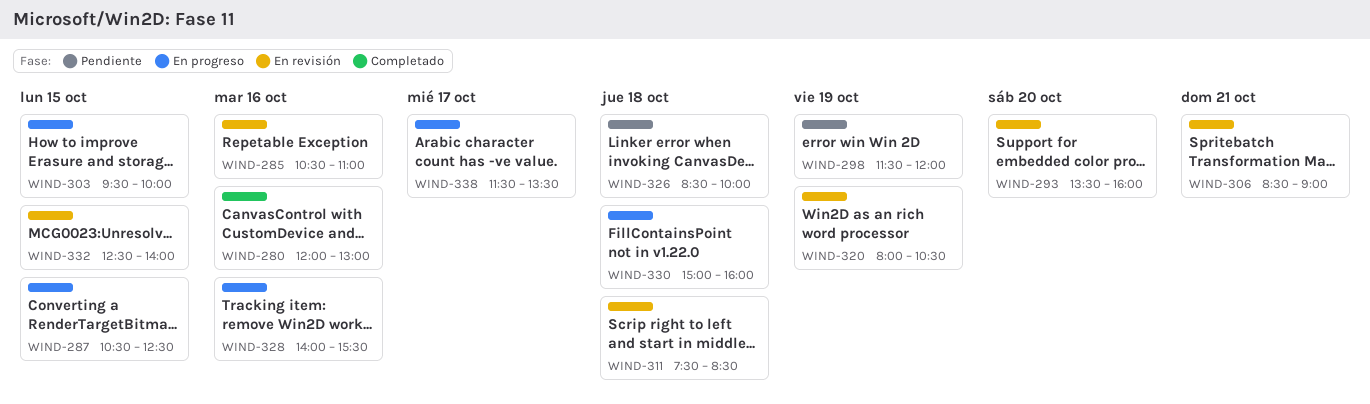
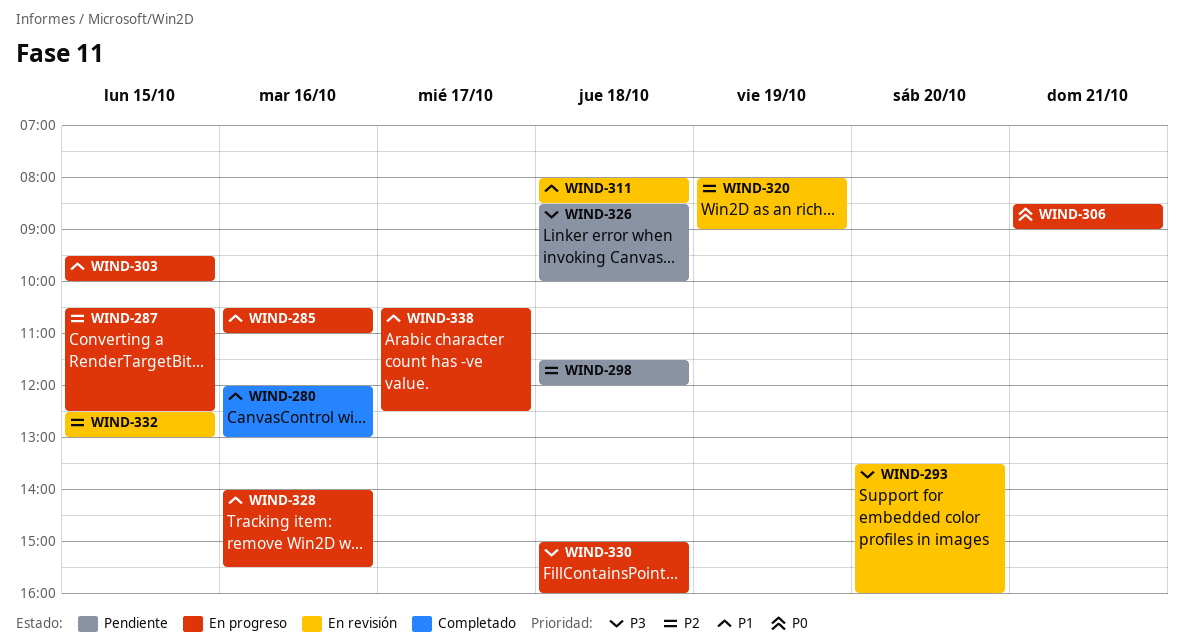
WIND-285, status: En revisión -> En progreso
WIND-298, day: Oct 19 -> Oct 18
WIND-306, status: En revisión -> En progreso
WIND-311, begins: 07:30 -> 08:00
WIND-320, ends: 10:30 -> 09:00
WIND-332, ends: 14:00 -> 13:00
WIND-338, begins: 11:30 -> 10:30
WIND-338, ends: 13:30 -> 12:30

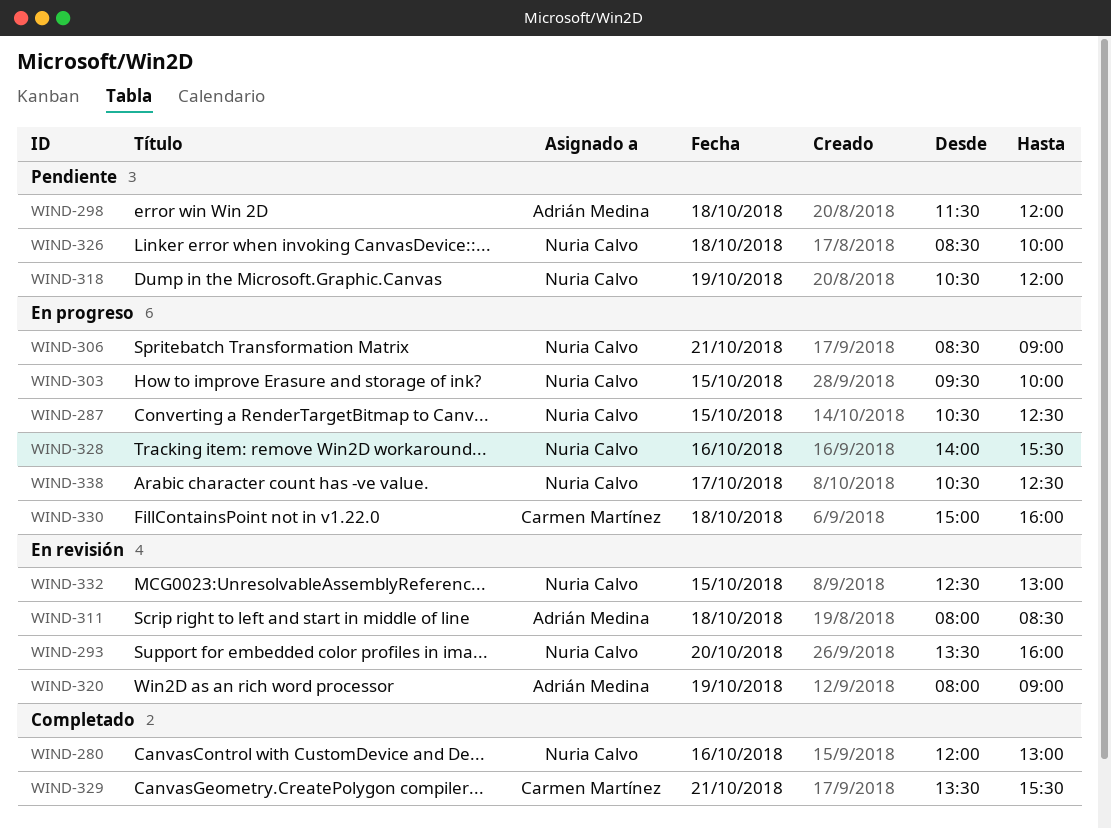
WIND-285: present -> none
WIND-318: none -> present
WIND-329: none -> present

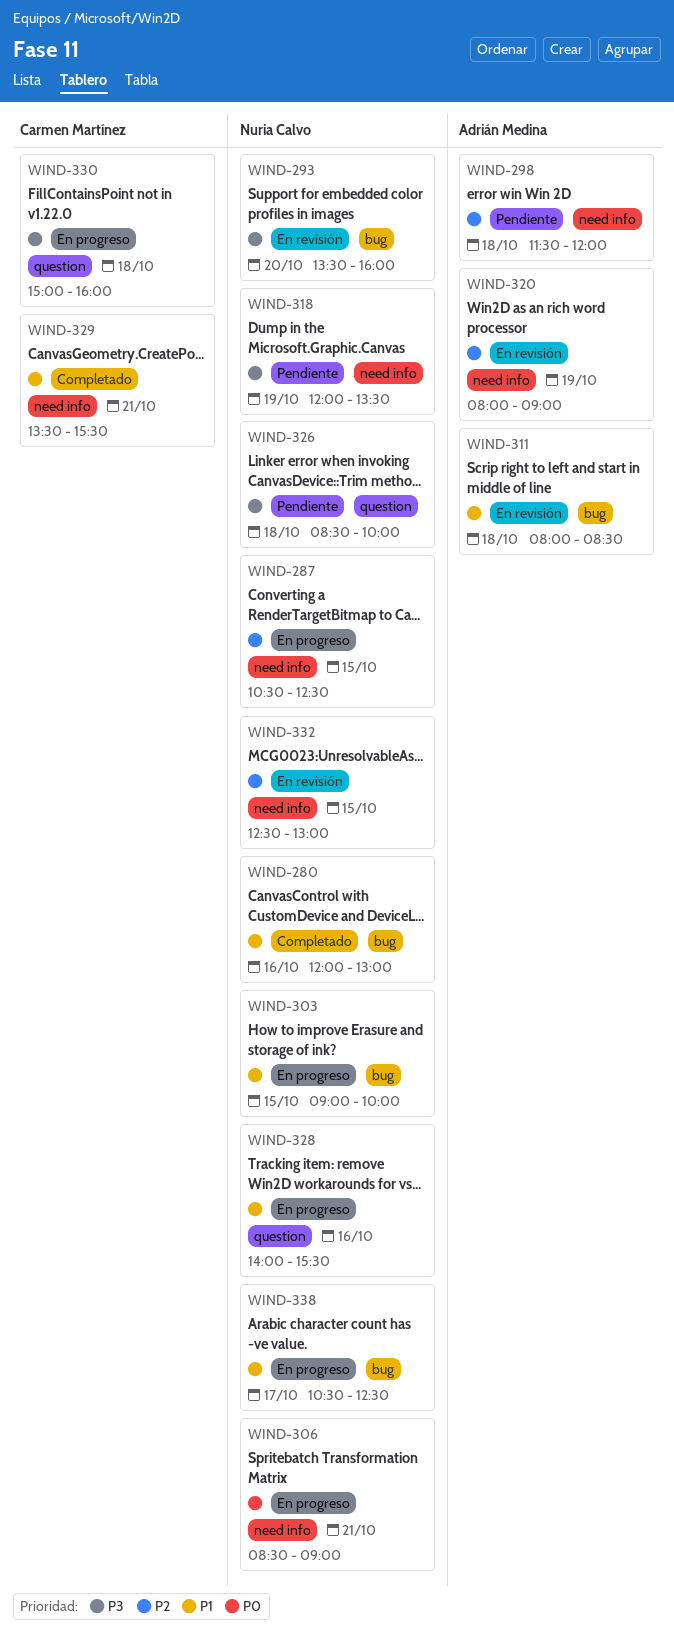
WIND-303, begins: 09:30 -> 09:00
WIND-318, begins: 10:30 -> 12:00
WIND-318, ends: 12:00 -> 13:30

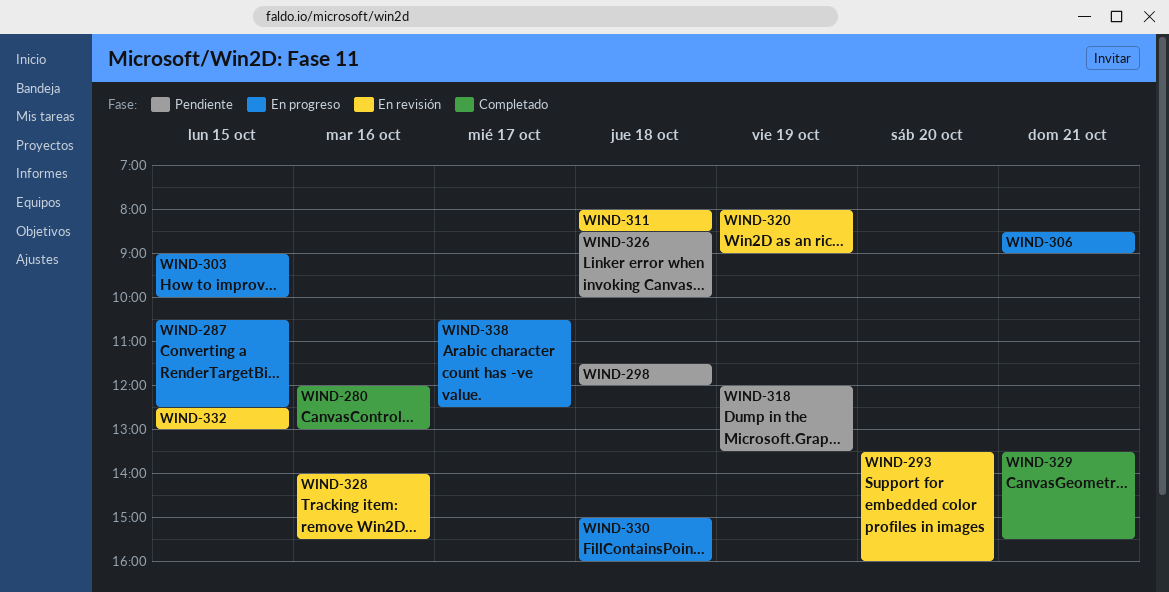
WIND-328, status: En progreso -> En revisión

